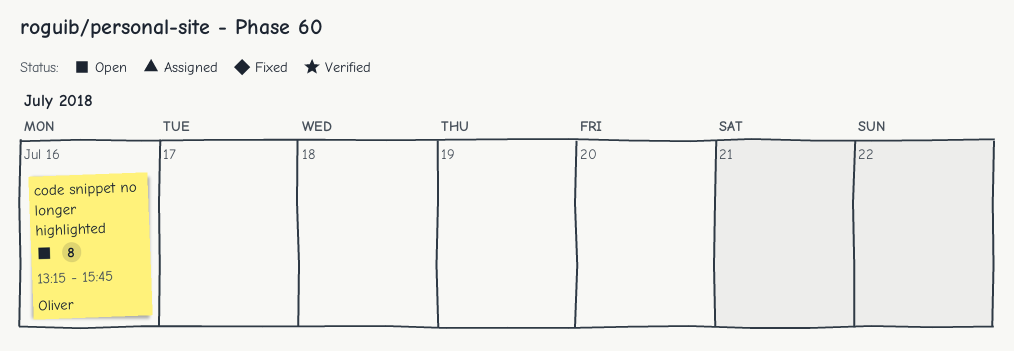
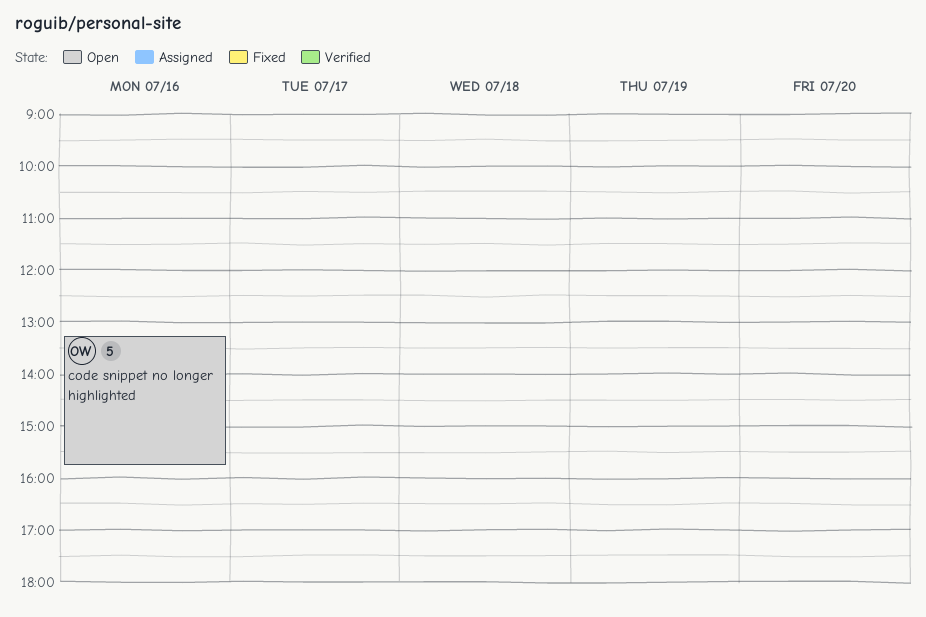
code snippet no longer highlighted, estimate: 8 -> 5

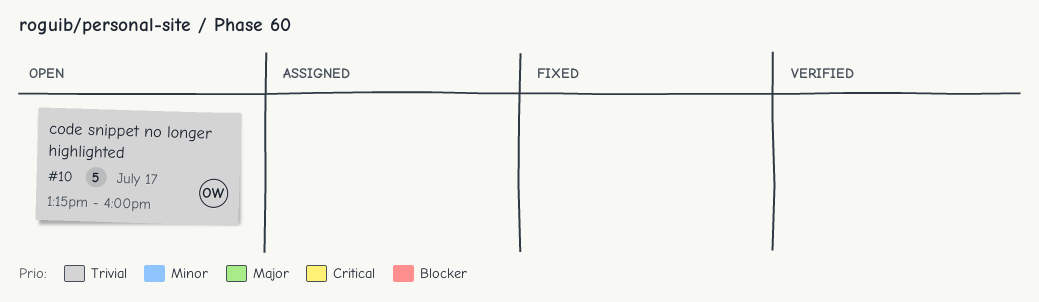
code snippet no longer highlighted, day: Jul 16 -> Jul 17
code snippet no longer highlighted, ends: 15:45 -> 16:00

